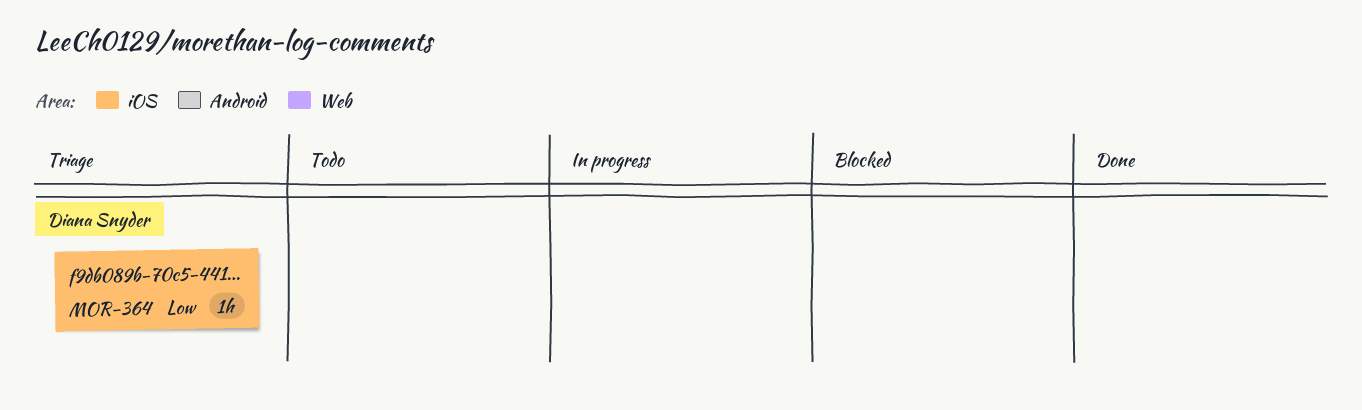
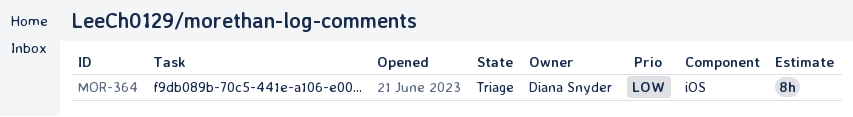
MOR-364, estimate: 1h -> 8h

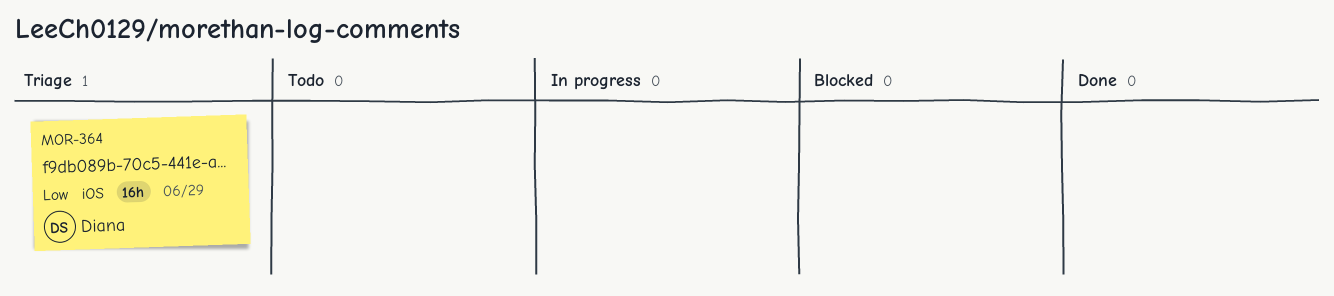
MOR-364, estimate: 8h -> 16h

